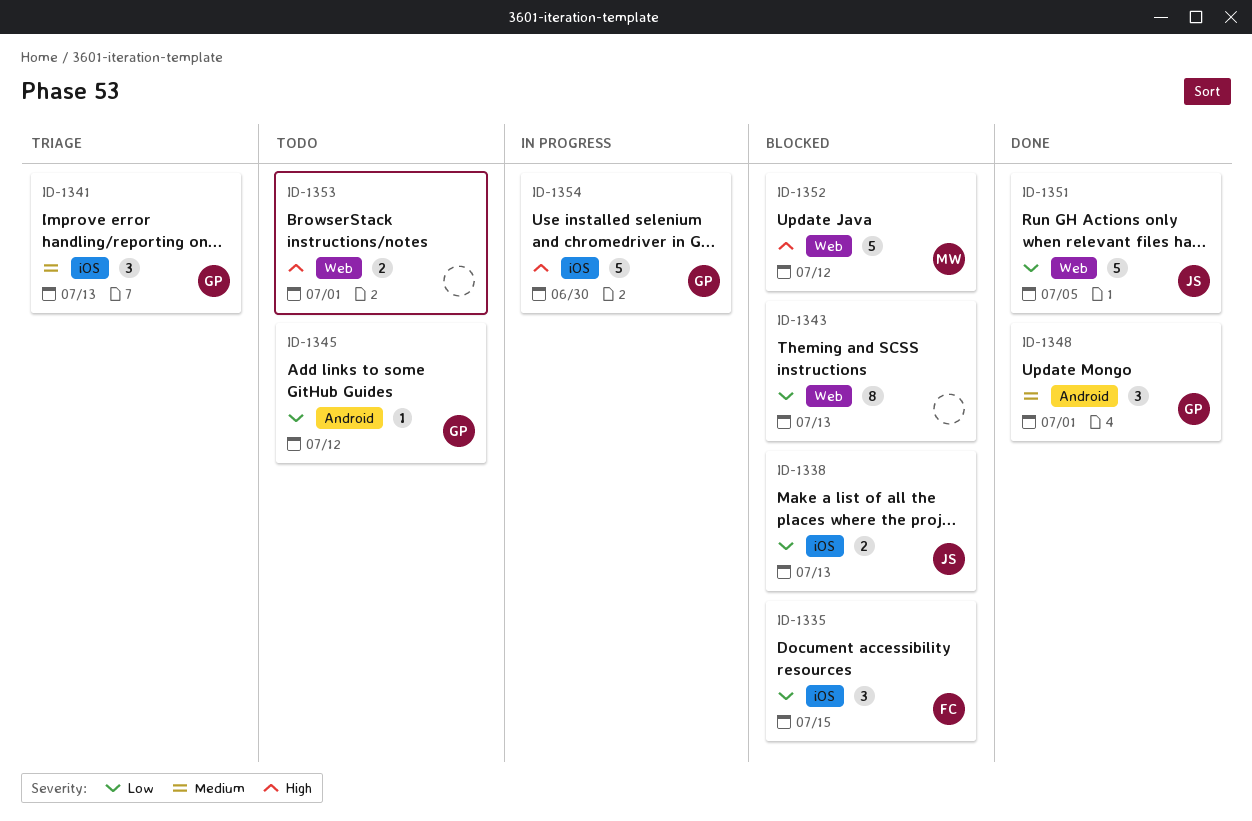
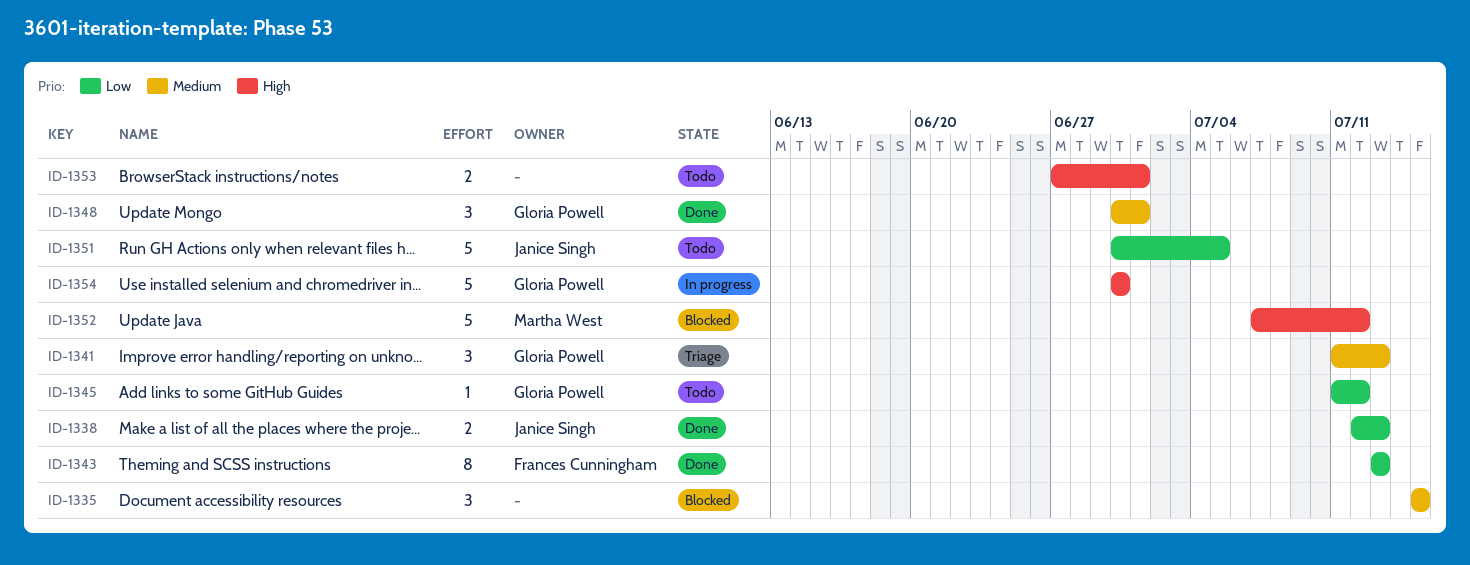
ID-1335, owner: Frances Cunningham -> none
ID-1335, priority: Low -> Medium
ID-1338, status: Blocked -> Done
ID-1343, status: Blocked -> Done
ID-1343, owner: none -> Frances Cunningham
ID-1351, status: Done -> Todo

